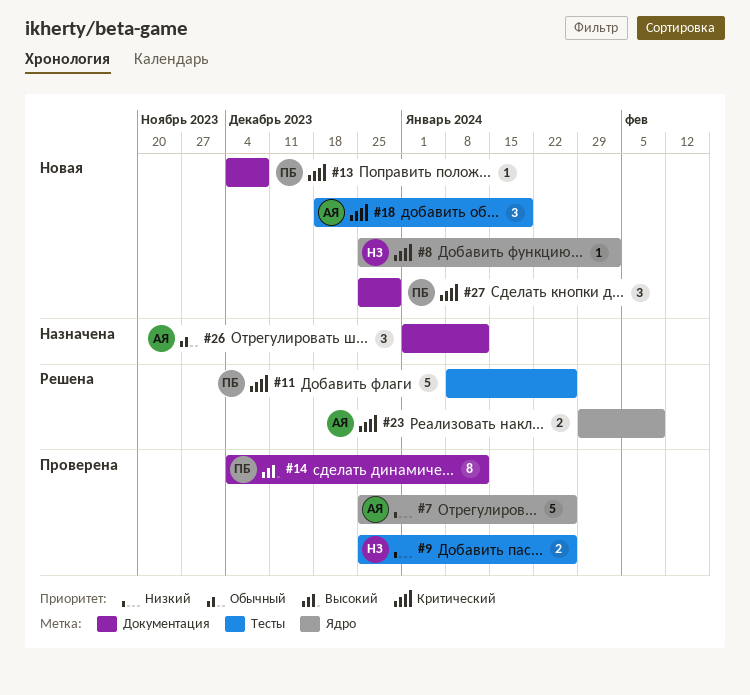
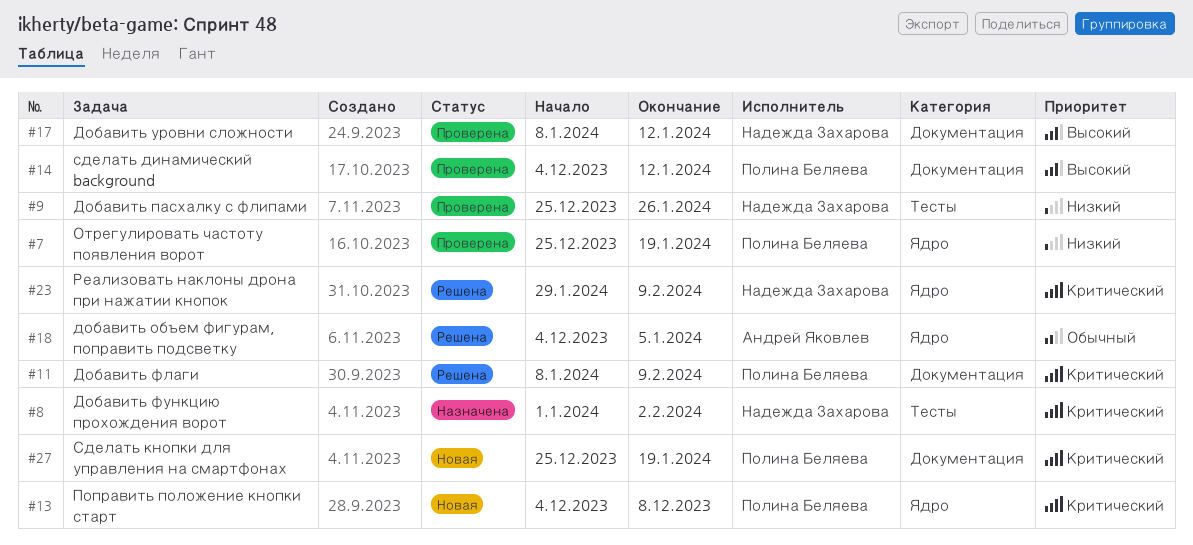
#7, owner: Андрей Яковлев -> Полина Беляева
#7, due: Jan 26 -> Jan 19
#8, status: Новая -> Назначена
#8, label: Ядро -> Тесты
#8, start: Dec 25 -> Jan 1
#11, label: Тесты -> Документация
#11, due: Jan 26 -> Feb 9
#13, label: Документация -> Ядро
#17: none -> present
#18, status: Новая -> Решена
#18, priority: Критический -> Обычный
#18, label: Тесты -> Ядро
#18, start: Dec 18 -> Dec 4
#18, due: Jan 19 -> Jan 5
#23, owner: Андрей Яковлев -> Надежда Захарова
#26: present -> none
#27, due: Dec 29 -> Jan 19

